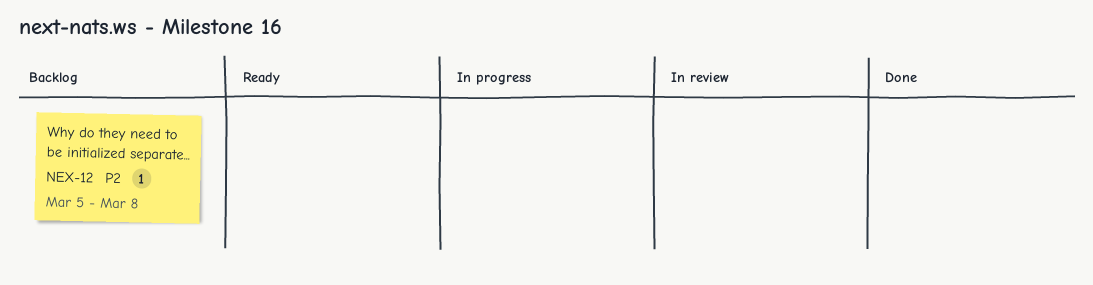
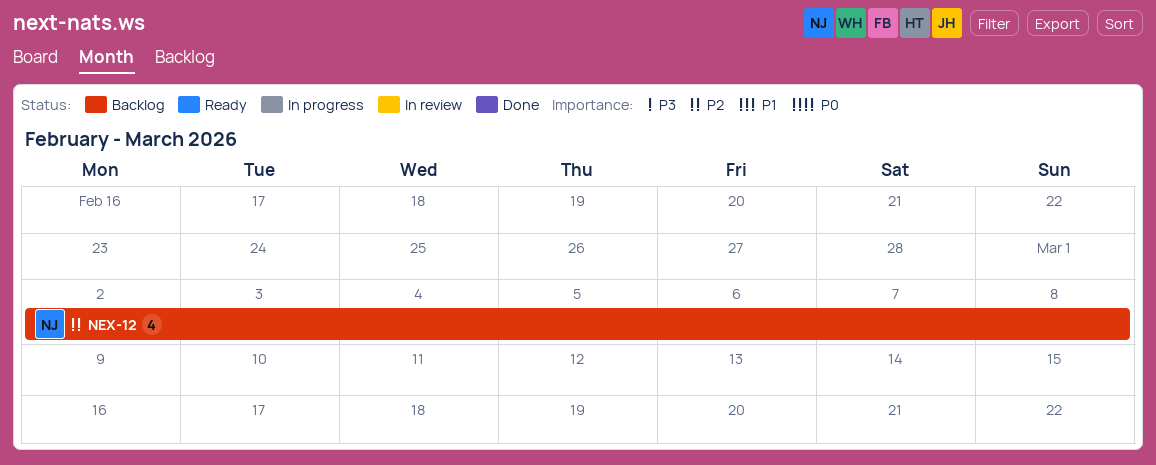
NEX-12, estimate: 1 -> 4
NEX-12, start: Mar 5 -> Mar 2

